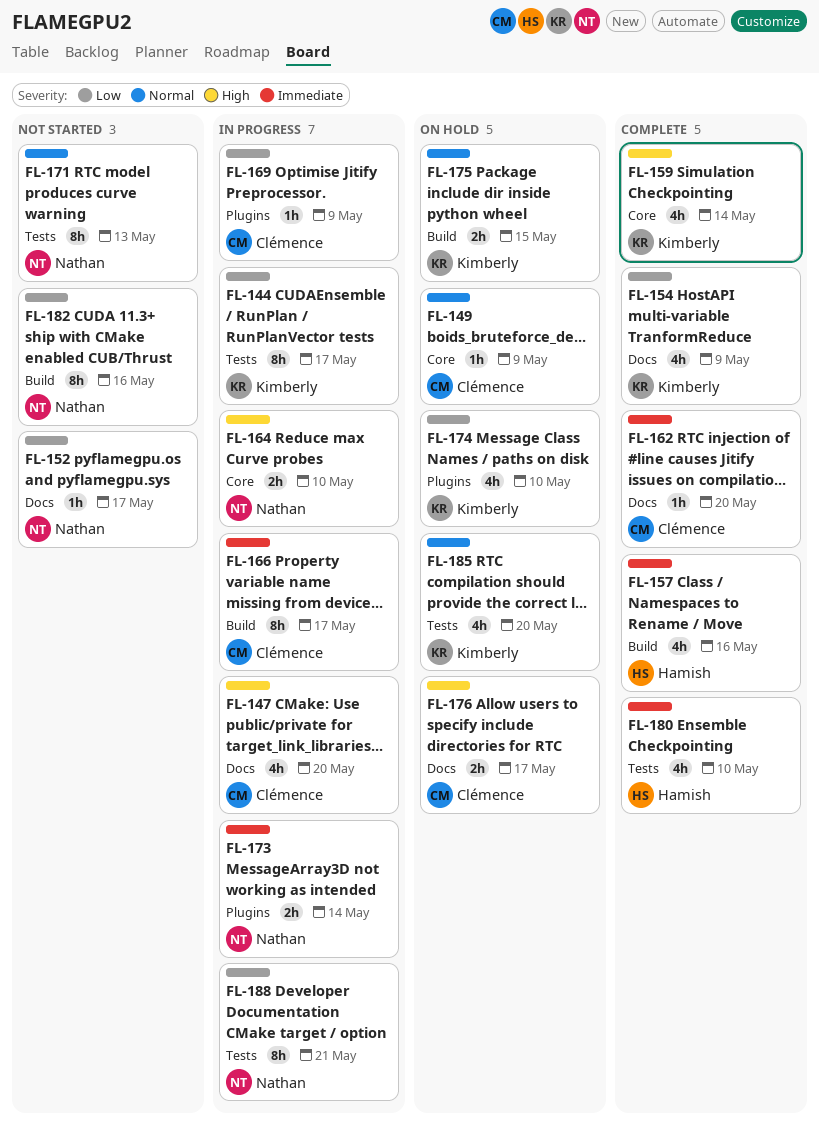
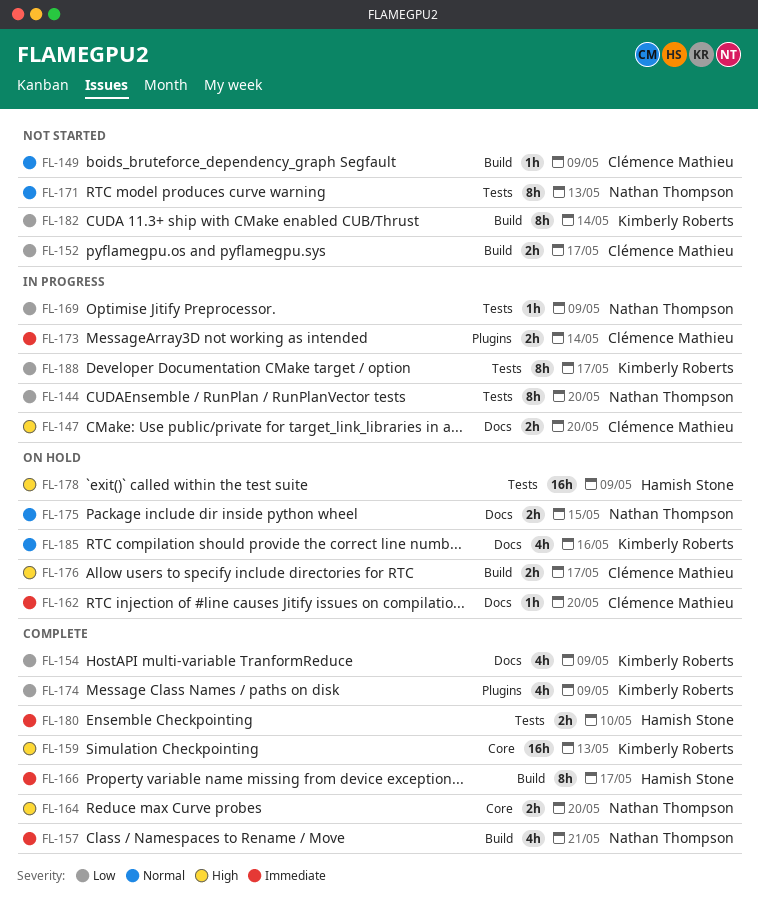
FL-144, owner: Kimberly Roberts -> Nathan Thompson
FL-144, due: May 17 -> May 20
FL-147, estimate: 4h -> 2h
FL-149, status: On hold -> Not started
FL-149, label: Core -> Build
FL-152, owner: Nathan Thompson -> Clémence Mathieu
FL-152, label: Docs -> Build
FL-152, estimate: 1h -> 2h
FL-157, owner: Hamish Stone -> Nathan Thompson
FL-157, due: May 16 -> May 21
FL-159, estimate: 4h -> 16h
FL-159, due: May 14 -> May 13
FL-162, status: Complete -> On hold
FL-164, status: In progress -> Complete
FL-164, due: May 10 -> May 20
FL-166, status: In progress -> Complete
FL-166, owner: Clémence Mathieu -> Hamish Stone
FL-169, owner: Clémence Mathieu -> Nathan Thompson
FL-169, label: Plugins -> Tests
FL-173, owner: Nathan Thompson -> Clémence Mathieu
FL-174, status: On hold -> Complete
FL-174, due: May 10 -> May 9
FL-175, owner: Kimberly Roberts -> Nathan Thompson
FL-175, label: Build -> Docs
FL-176, label: Docs -> Build
FL-178: none -> present
FL-180, estimate: 4h -> 2h
FL-182, owner: Nathan Thompson -> Kimberly Roberts
FL-182, due: May 16 -> May 14
FL-185, label: Tests -> Docs
FL-185, due: May 20 -> May 16
FL-188, owner: Nathan Thompson -> Kimberly Roberts
FL-188, due: May 21 -> May 17

